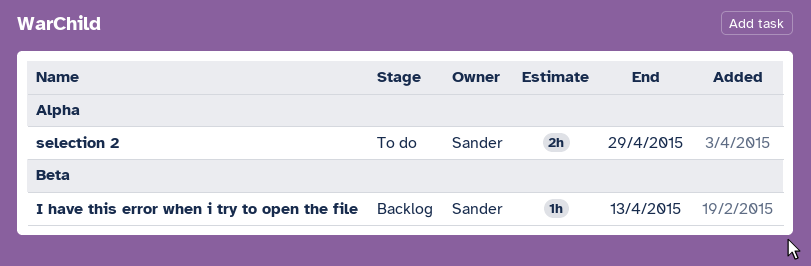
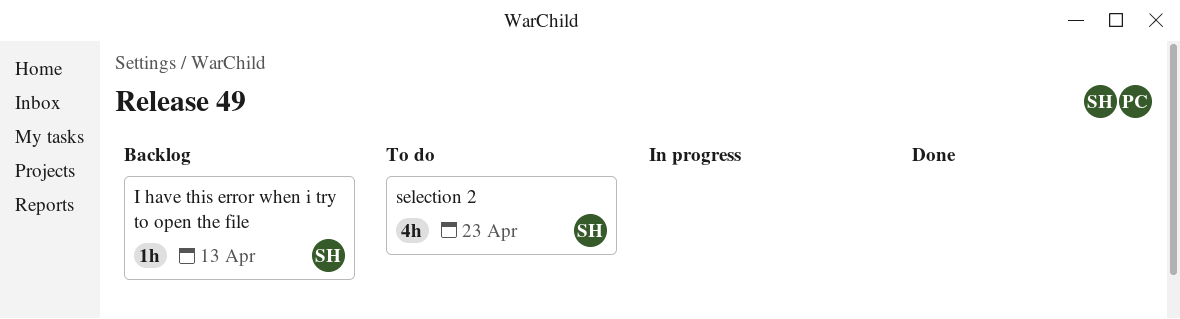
selection 2, estimate: 2h -> 4h
selection 2, due: Apr 29 -> Apr 23

